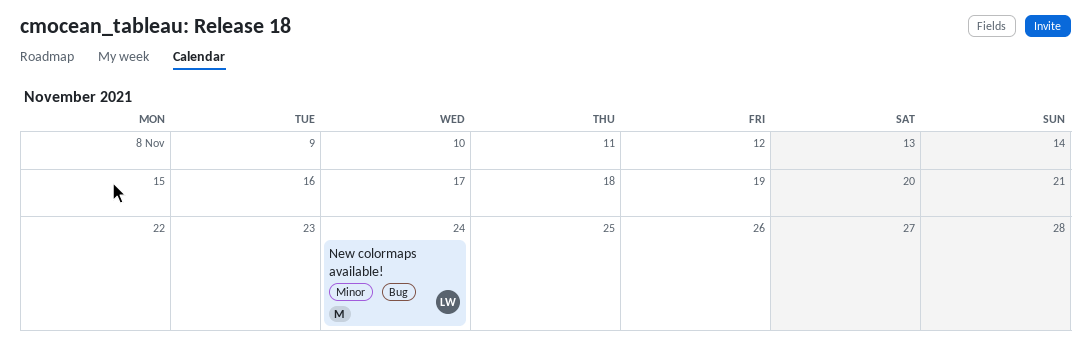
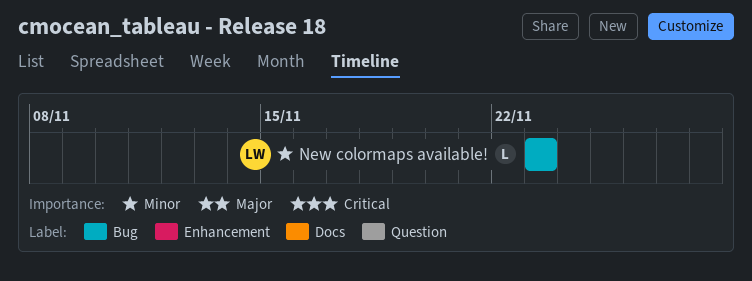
New colormaps available!, estimate: M -> L
New colormaps available!, due: Nov 24 -> Nov 23

